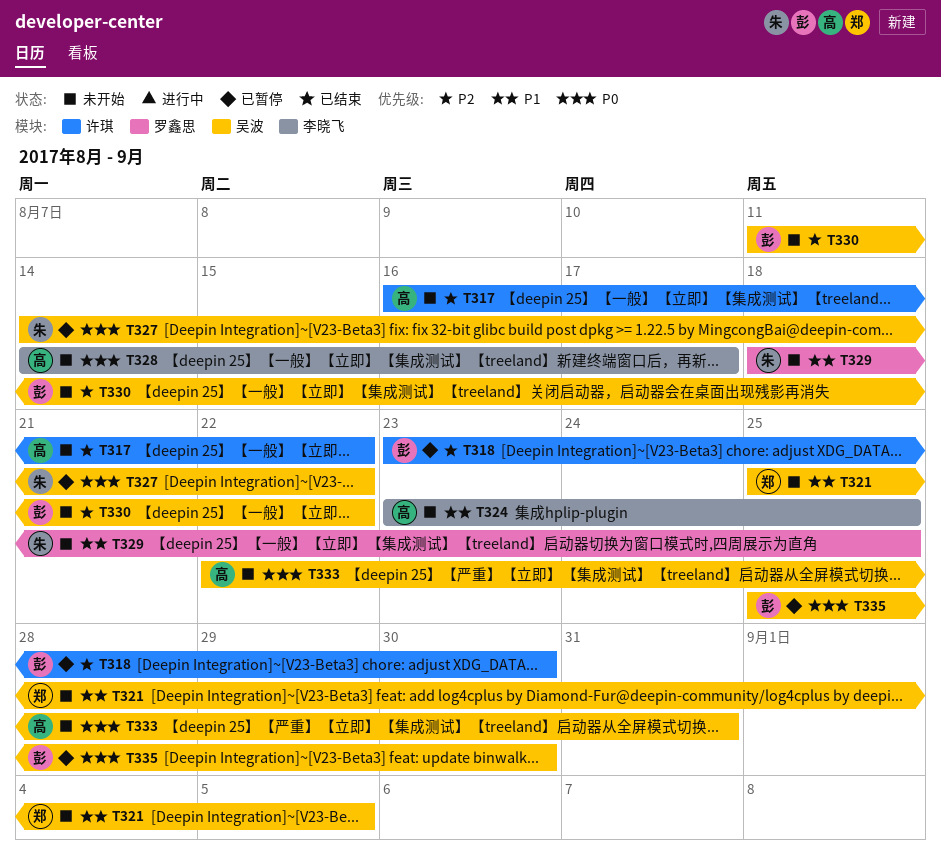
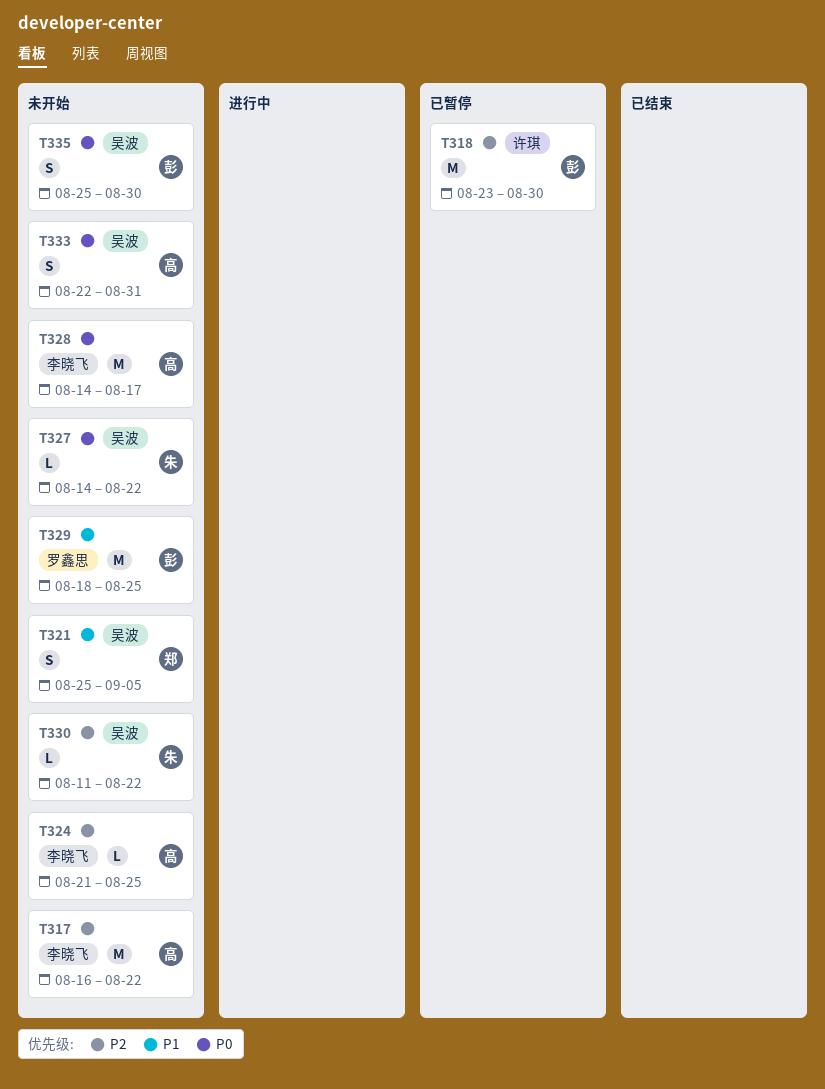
T317, label: 许琪 -> 李晓飞
T324, priority: P1 -> P2
T324, start: Aug 23 -> Aug 21
T327, status: 已暂停 -> 未开始
T329, owner: 朱 -> 彭
T330, owner: 彭 -> 朱
T335, status: 已暂停 -> 未开始

